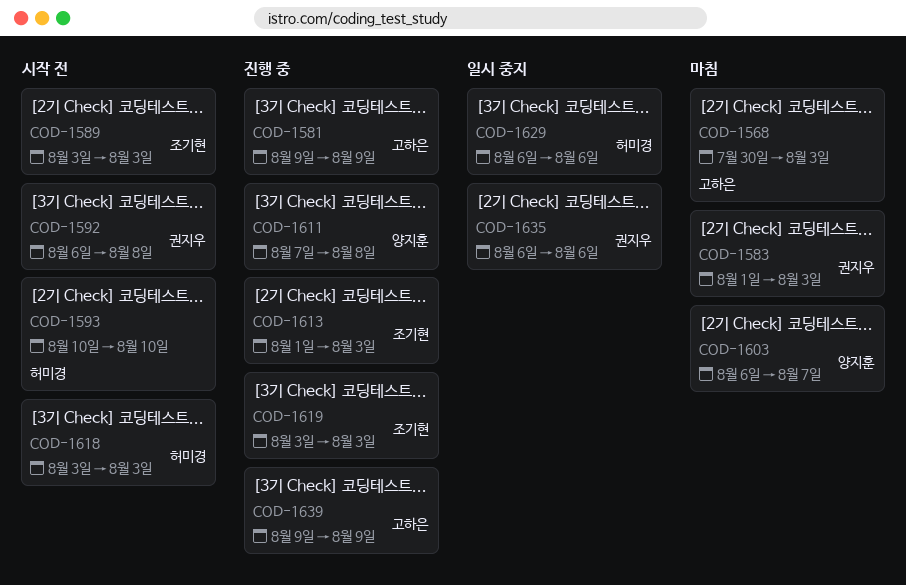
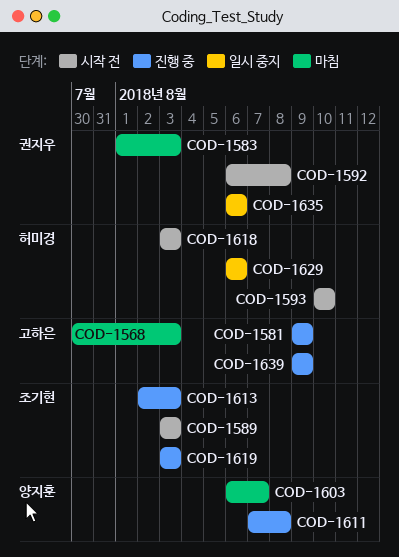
COD-1613, start: Aug 1 -> Aug 2

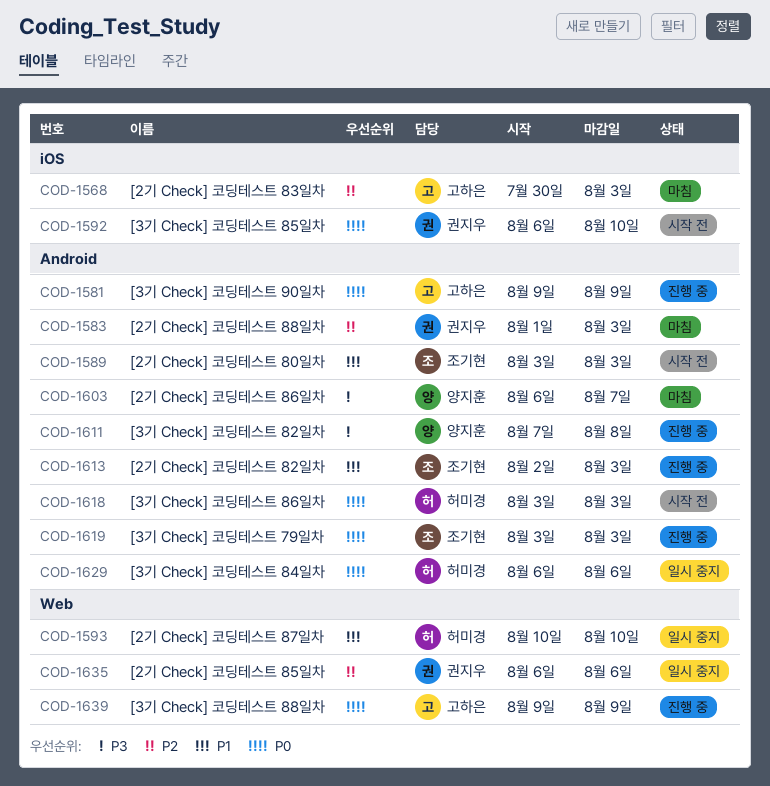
COD-1592, due: Aug 8 -> Aug 10
COD-1593, status: 시작 전 -> 일시 중지

